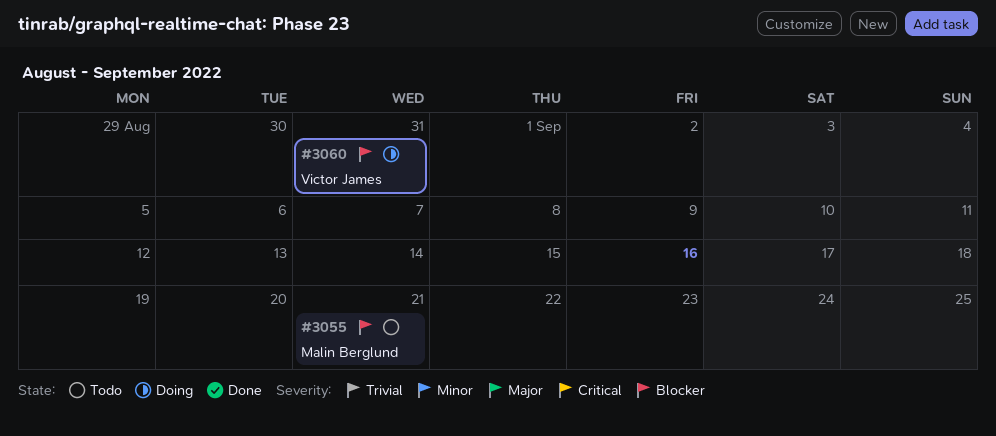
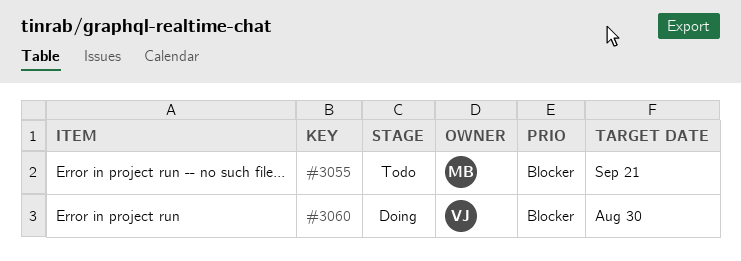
#3060, due: Aug 31 -> Aug 30

